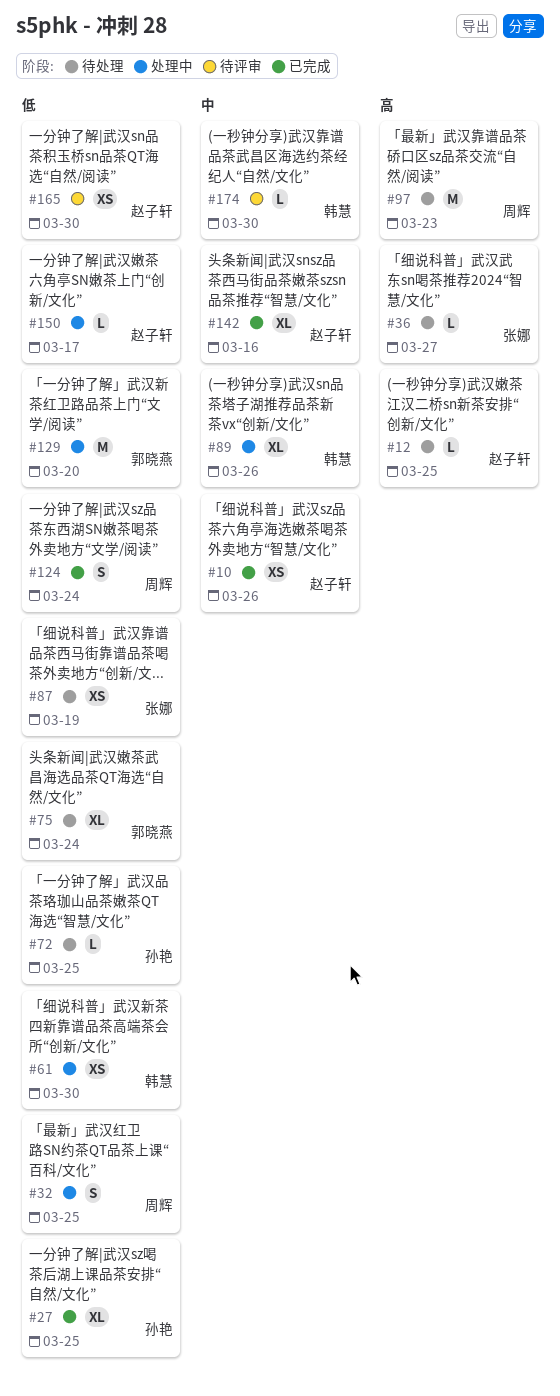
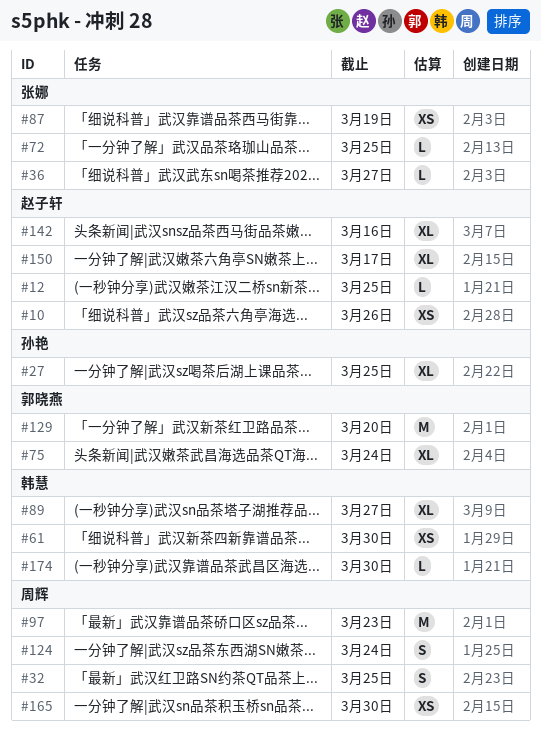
#72, owner: 孙艳 -> 张娜
#89, due: Mar 26 -> Mar 27
#150, estimate: L -> XL
#165, owner: 赵子轩 -> 周辉

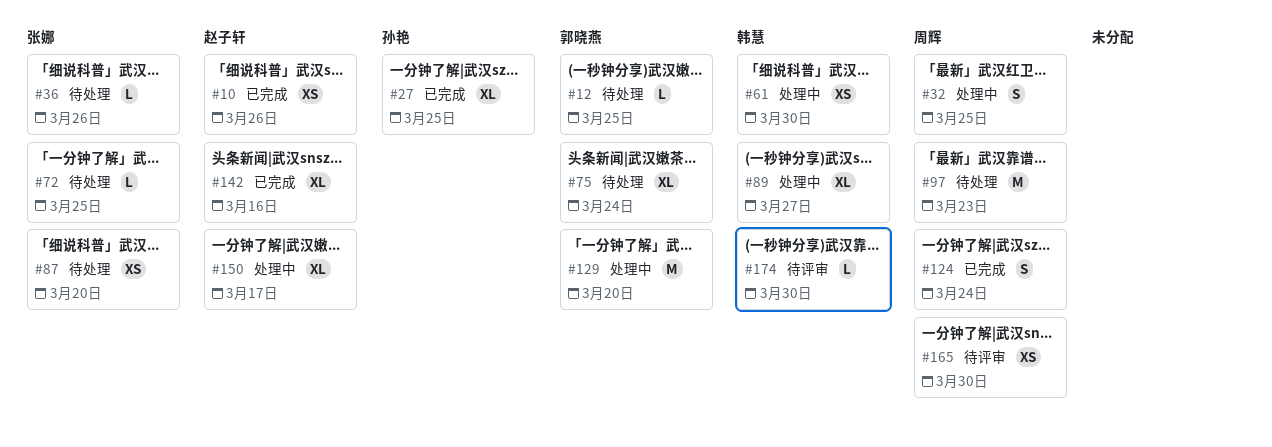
#12, owner: 赵子轩 -> 郭晓燕
#36, due: Mar 27 -> Mar 26
#87, due: Mar 19 -> Mar 20

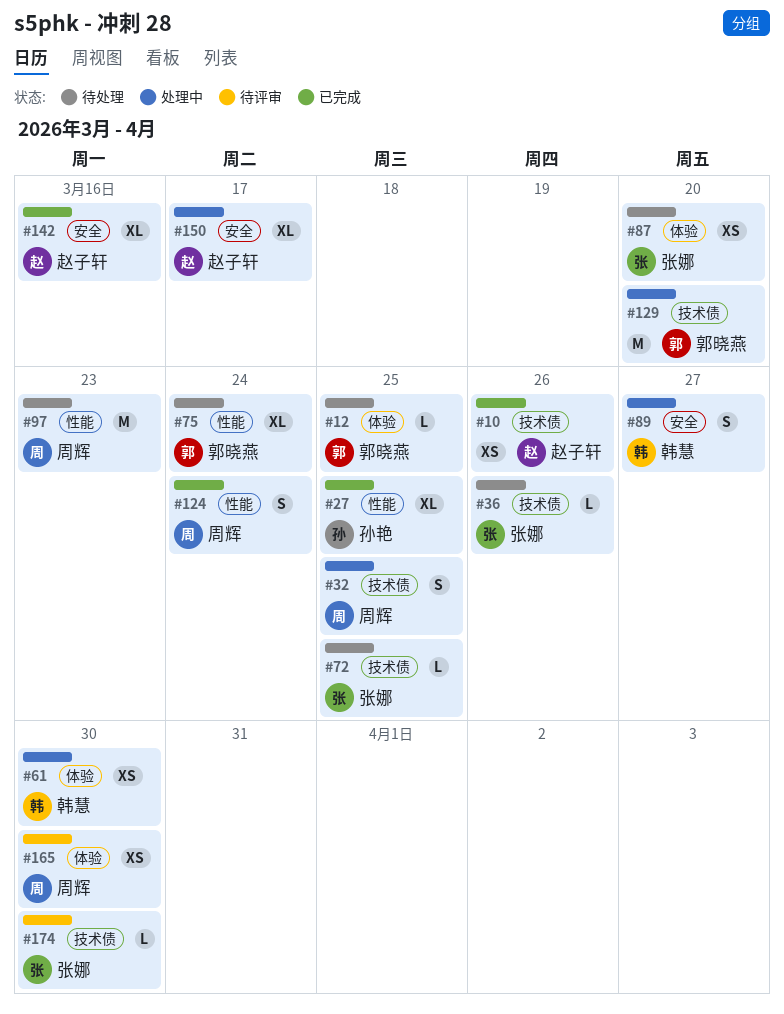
#89, estimate: XL -> S
#174, owner: 韩慧 -> 张娜

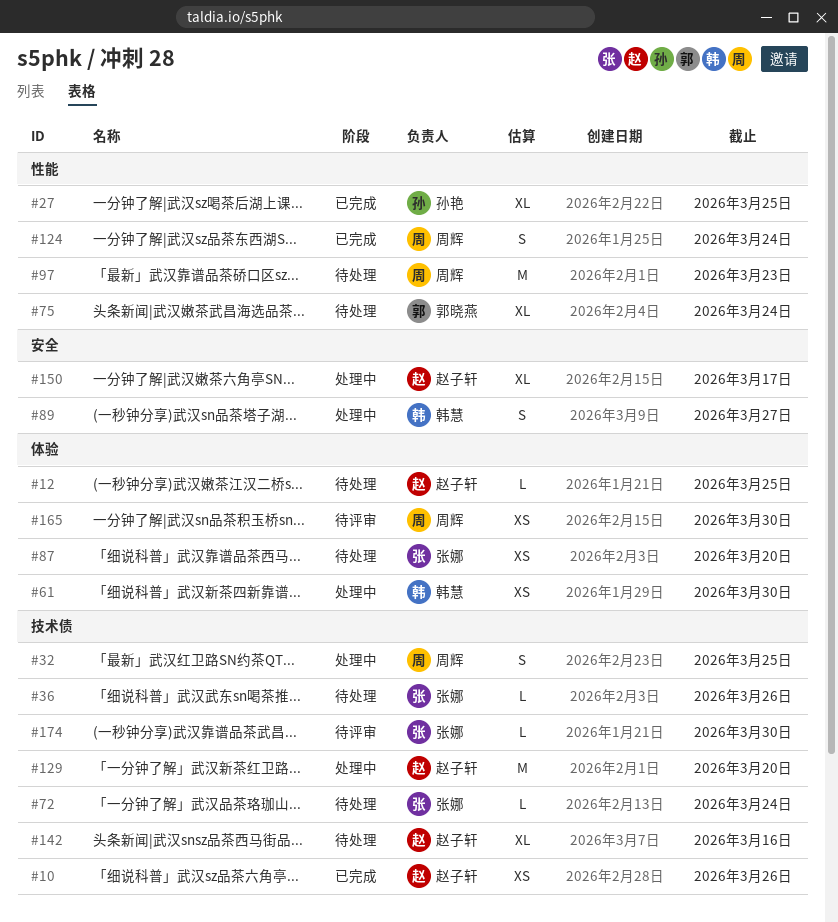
#12, owner: 郭晓燕 -> 赵子轩
#72, due: Mar 25 -> Mar 24
#129, owner: 郭晓燕 -> 赵子轩
#142, status: 已完成 -> 待处理
#142, label: 安全 -> 技术债

